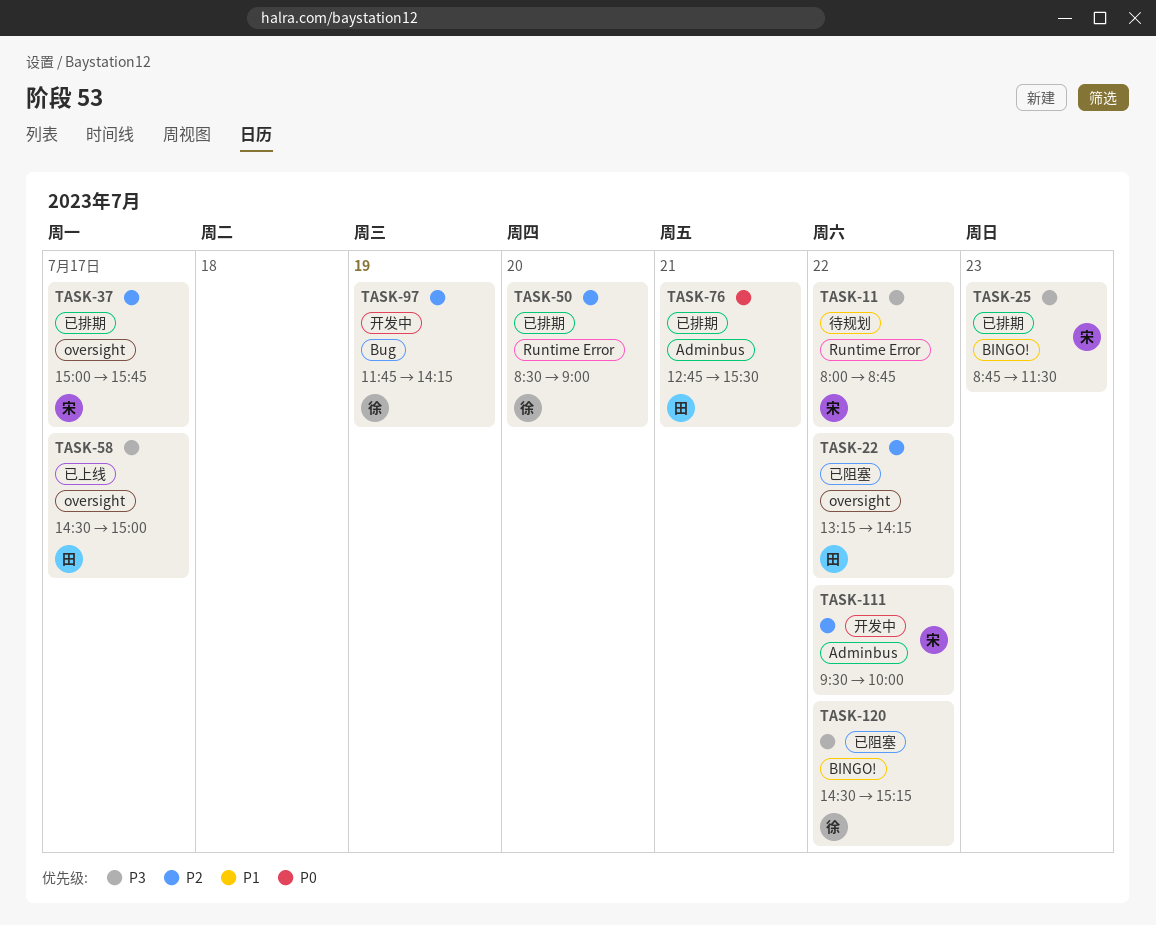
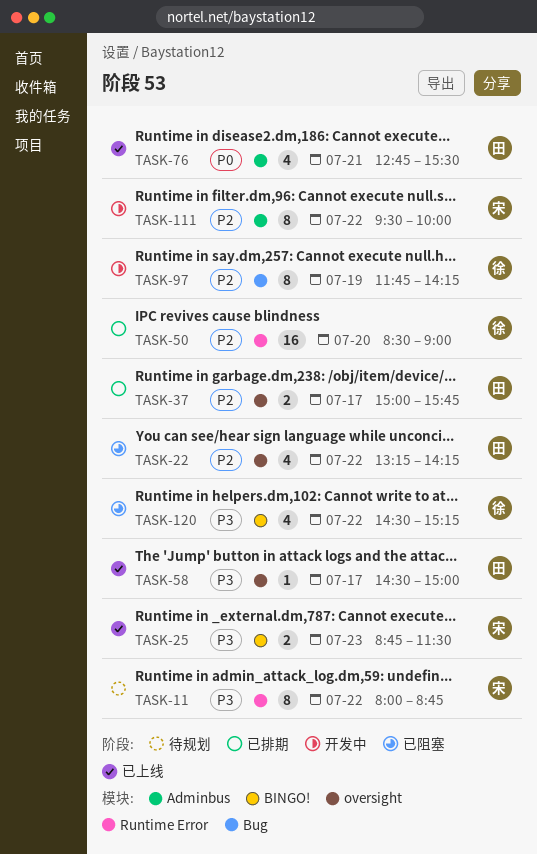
TASK-25, status: 已排期 -> 已上线
TASK-37, owner: 宋 -> 田
TASK-76, status: 已排期 -> 已上线

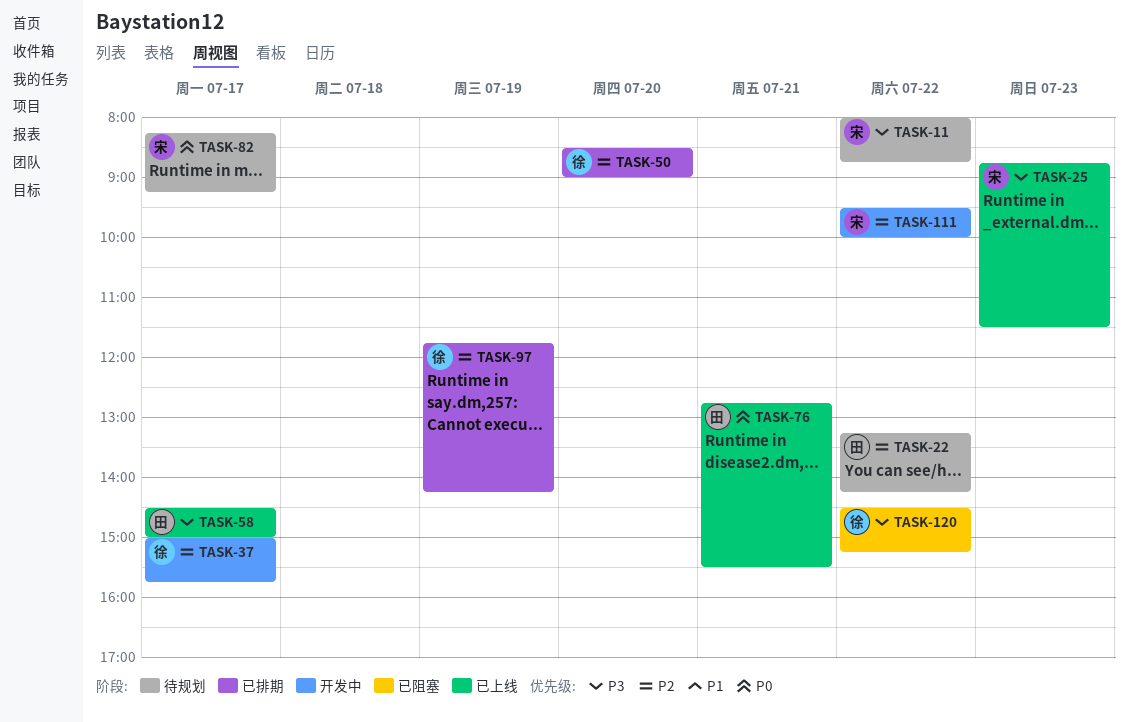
TASK-22, status: 已阻塞 -> 待规划
TASK-37, status: 已排期 -> 开发中
TASK-37, owner: 田 -> 徐
TASK-82: none -> present
TASK-97, status: 开发中 -> 已排期

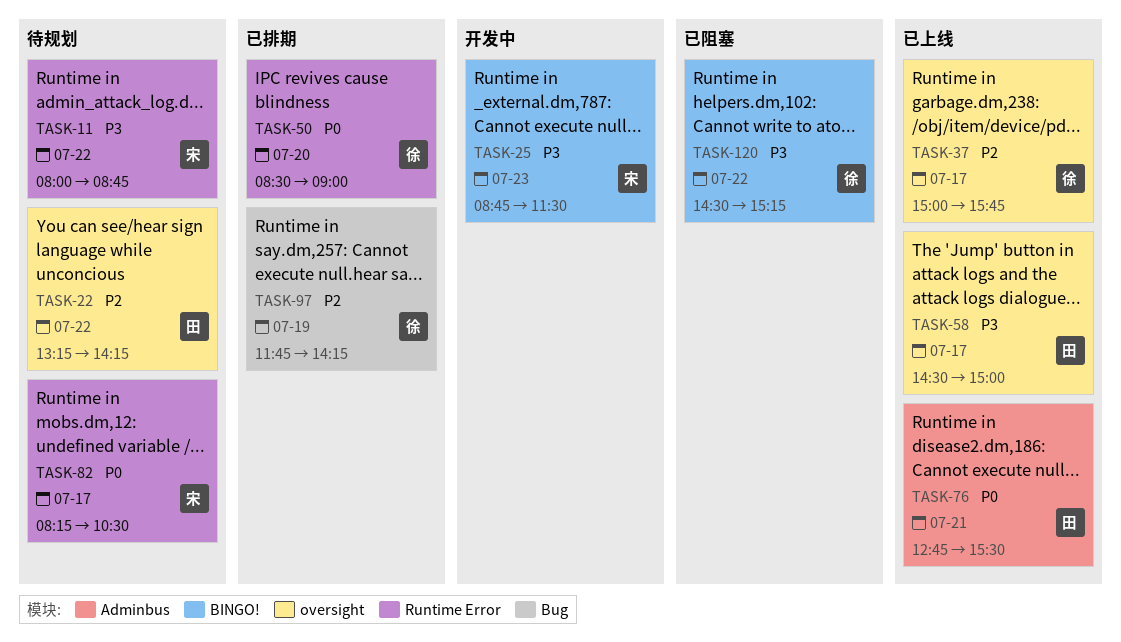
TASK-25, status: 已上线 -> 开发中
TASK-37, status: 开发中 -> 已上线
TASK-50, priority: P2 -> P0
TASK-82, ends: 09:15 -> 10:30
TASK-111: present -> none

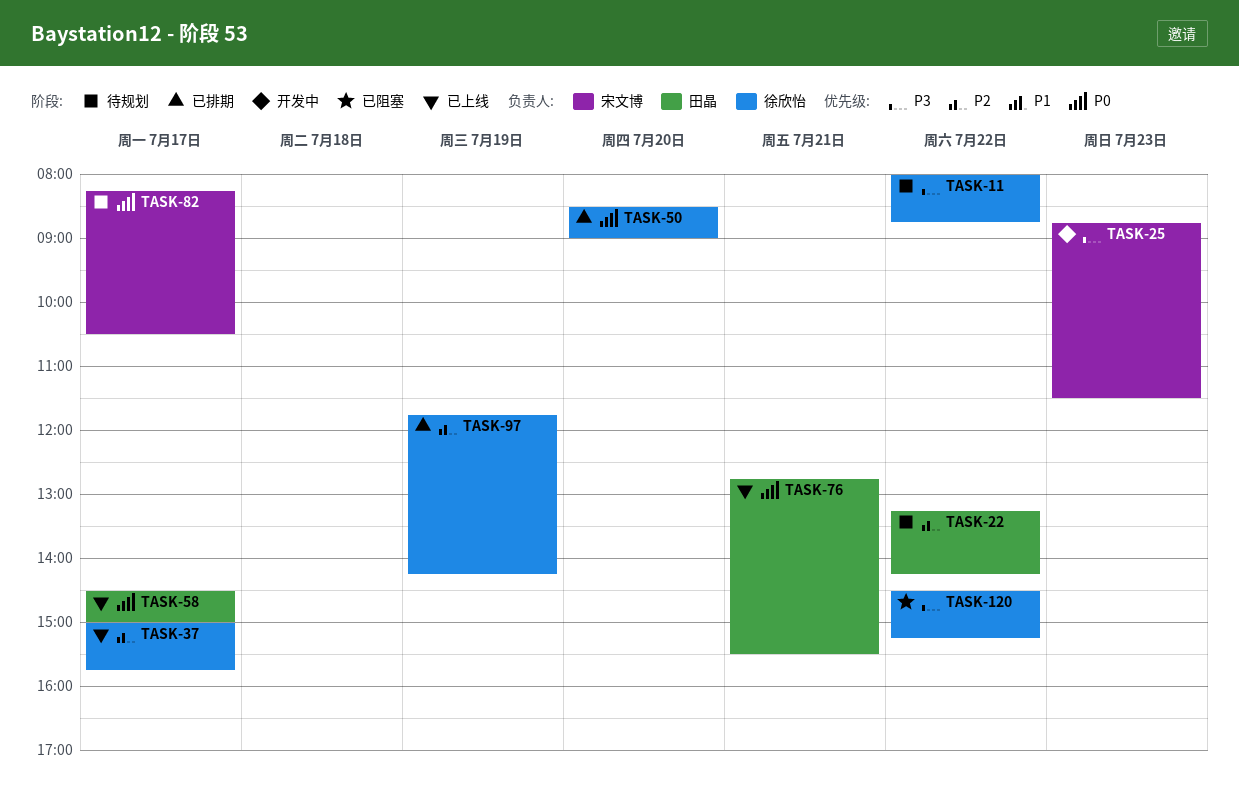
TASK-11, owner: 宋文博 -> 徐欣怡
TASK-58, priority: P3 -> P0

